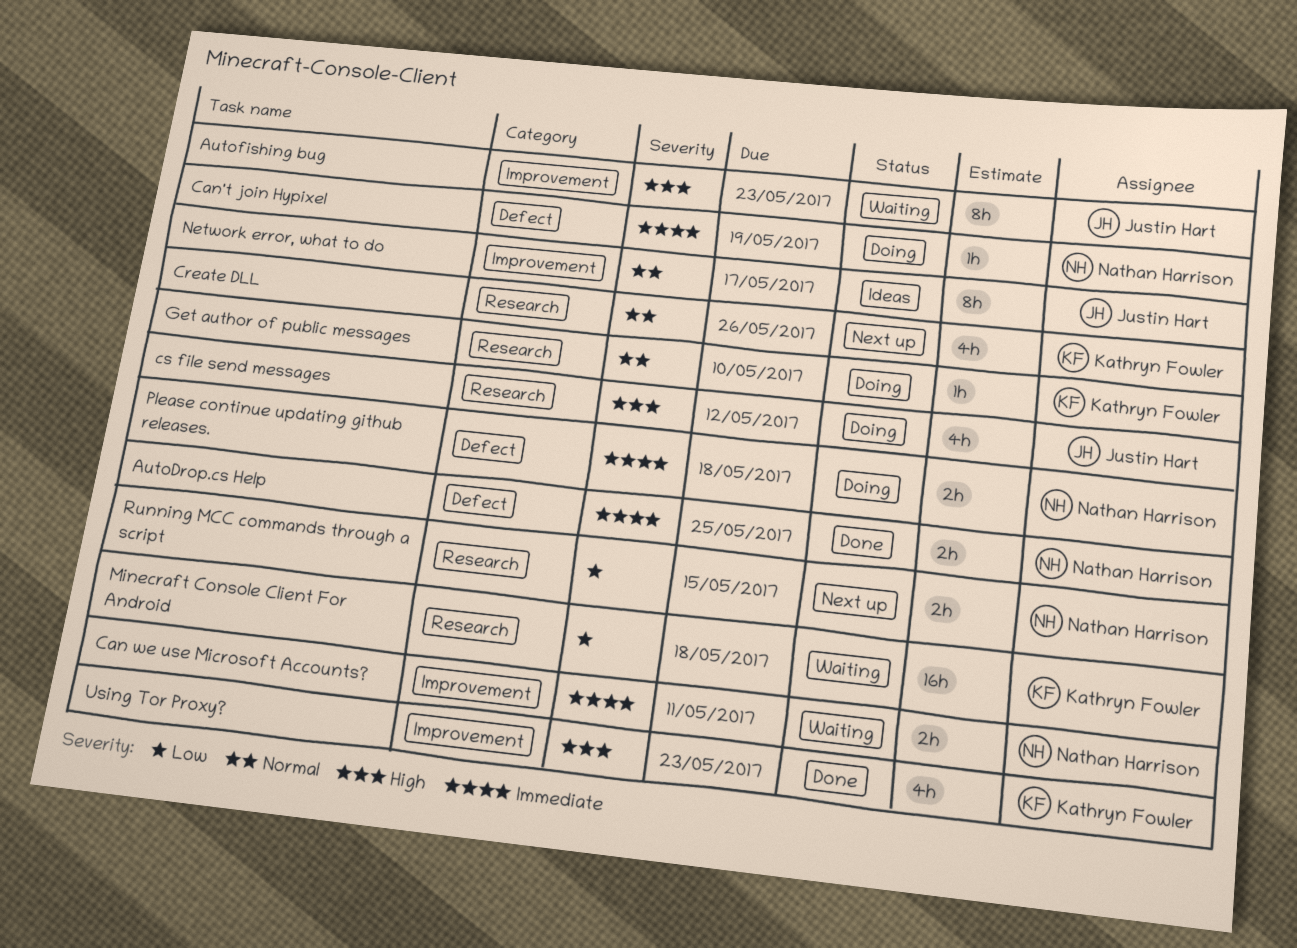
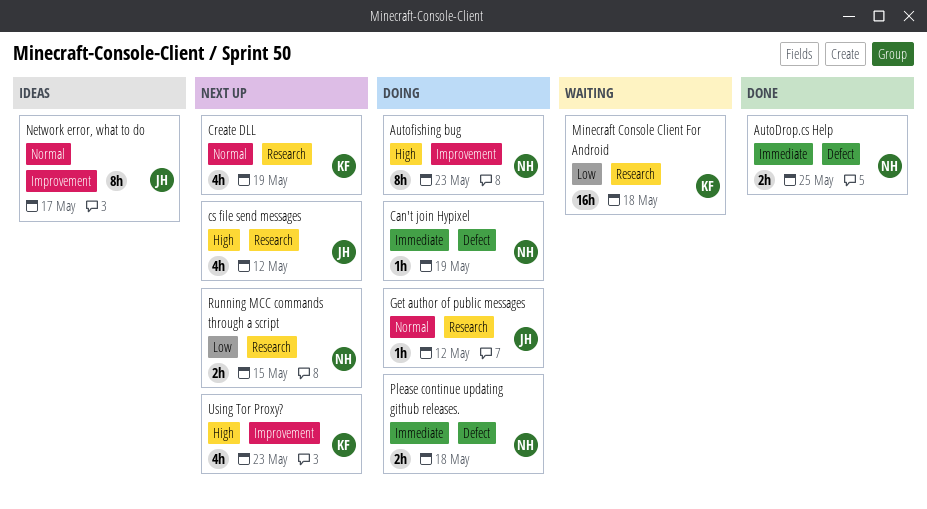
Autofishing bug, status: Waiting -> Doing
Autofishing bug, owner: Justin Hart -> Nathan Harrison
Can we use Microsoft Accounts?: present -> none
Create DLL, due: May 26 -> May 19
cs file send messages, status: Doing -> Next up
Get author of public messages, owner: Kathryn Fowler -> Justin Hart
Get author of public messages, due: May 10 -> May 12
Using Tor Proxy?, status: Done -> Next up

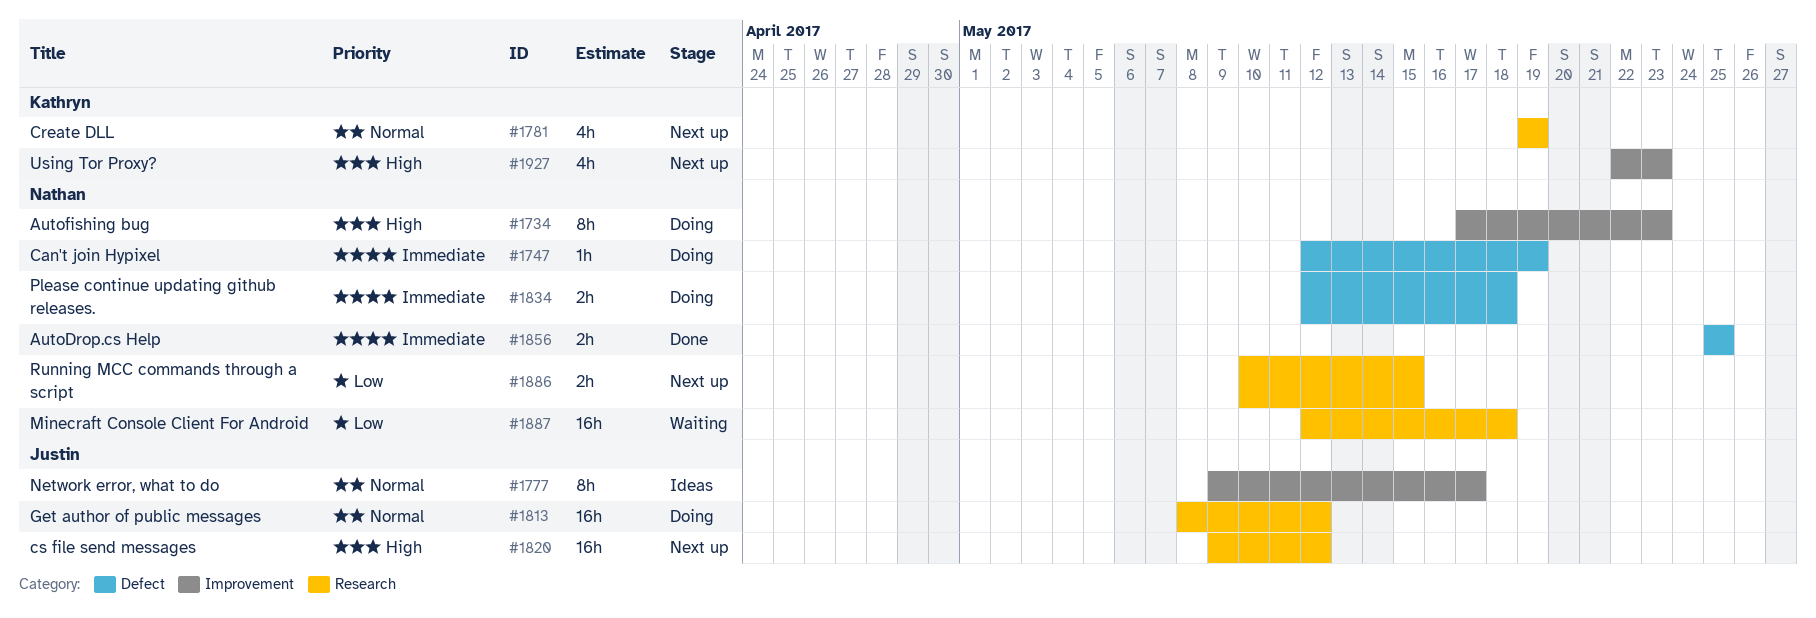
cs file send messages, estimate: 4h -> 16h
Get author of public messages, estimate: 1h -> 16h
Minecraft Console Client For Android, owner: Kathryn -> Nathan

